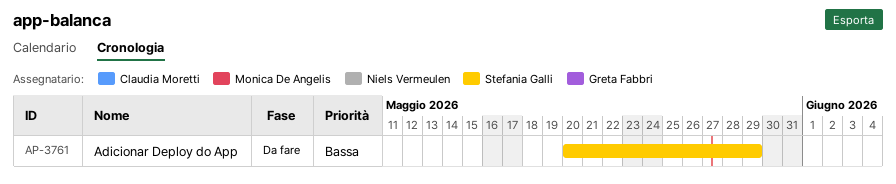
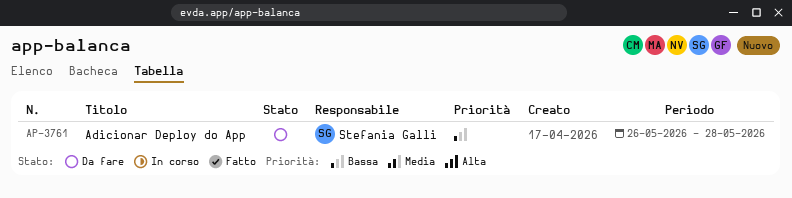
AP-3761, start: May 20 -> May 26
AP-3761, due: May 29 -> May 28

